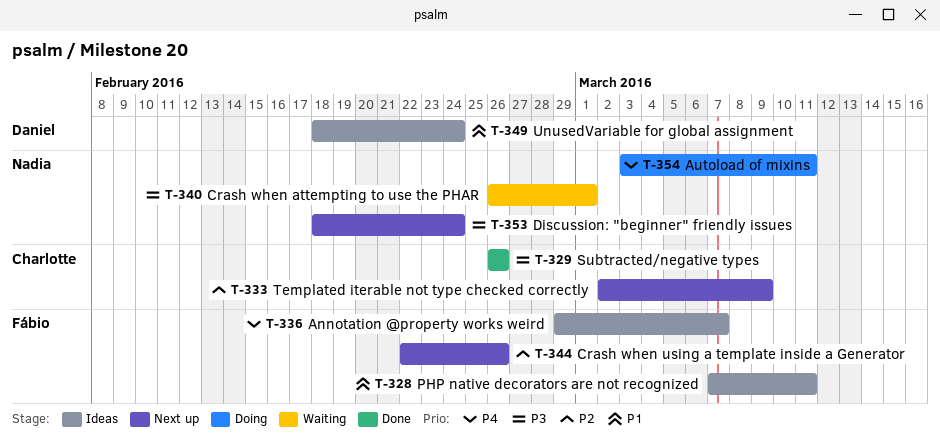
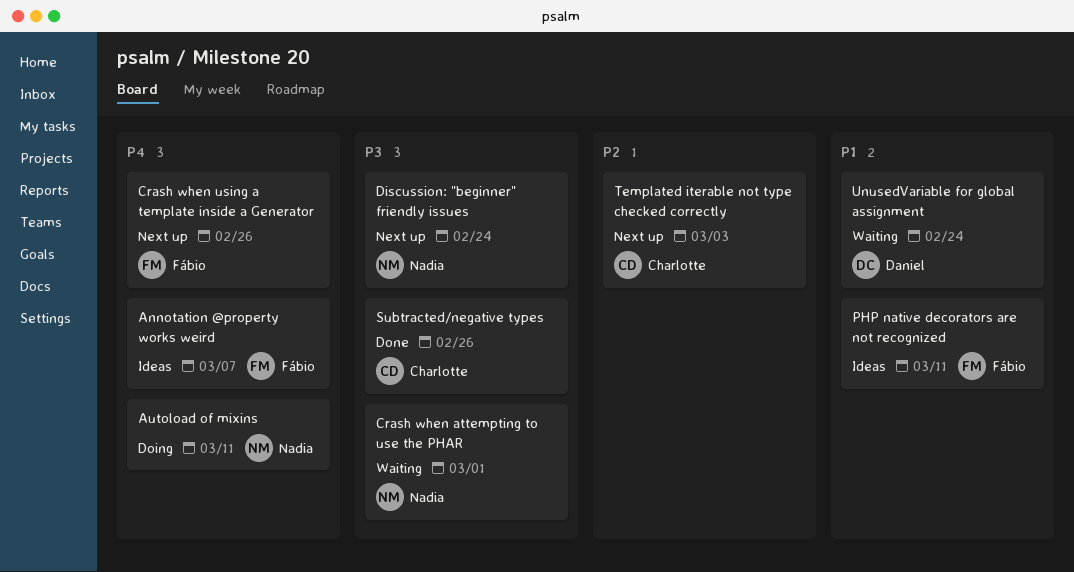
Crash when using a template inside a Generator, priority: P2 -> P4
Templated iterable not type checked correctly, due: Mar 9 -> Mar 3
UnusedVariable for global assignment, status: Ideas -> Waiting

